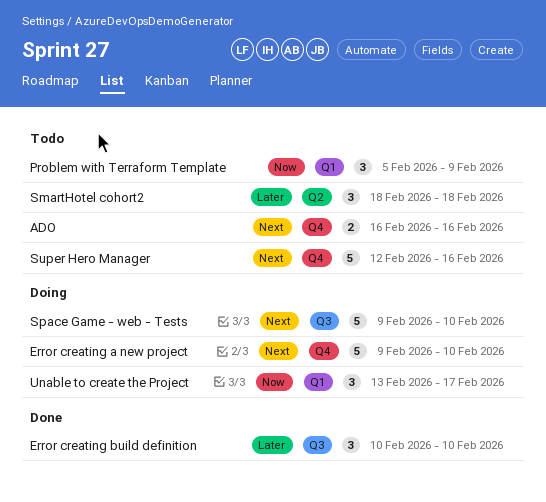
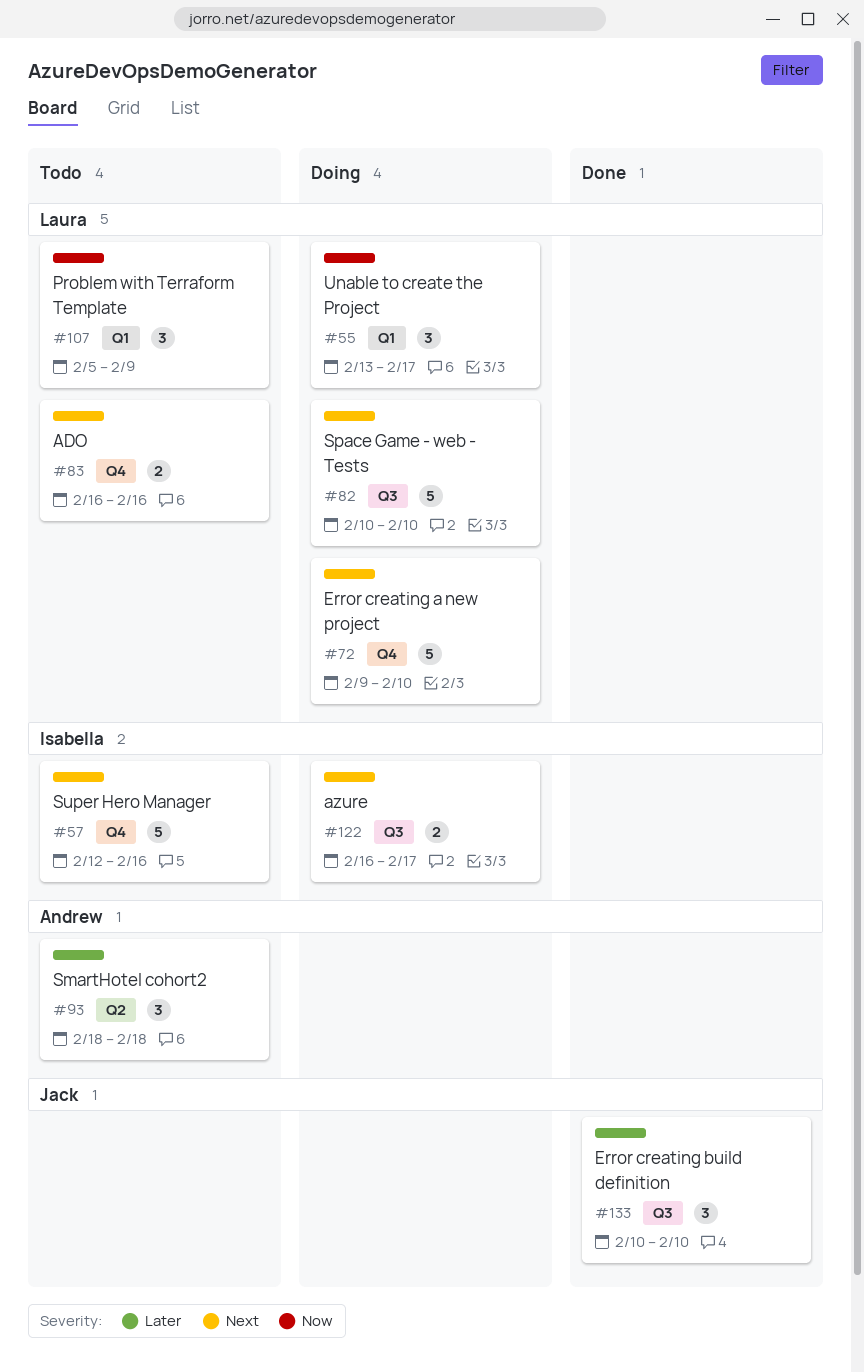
azure: none -> present
Space Game - web - Tests, start: Feb 9 -> Feb 10

